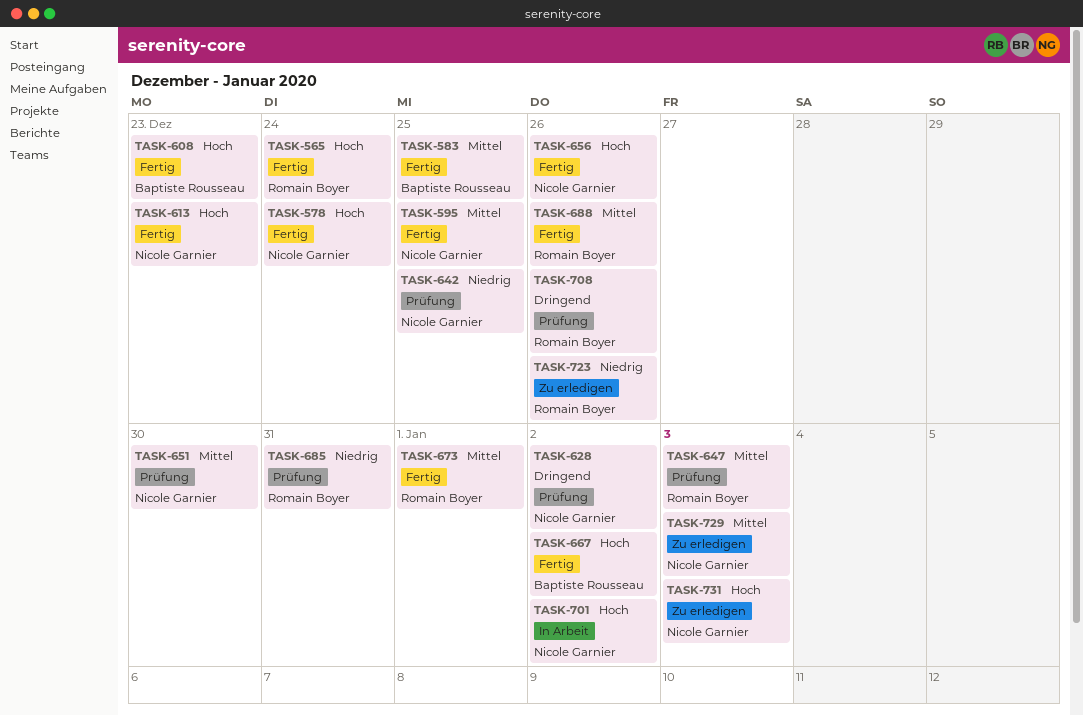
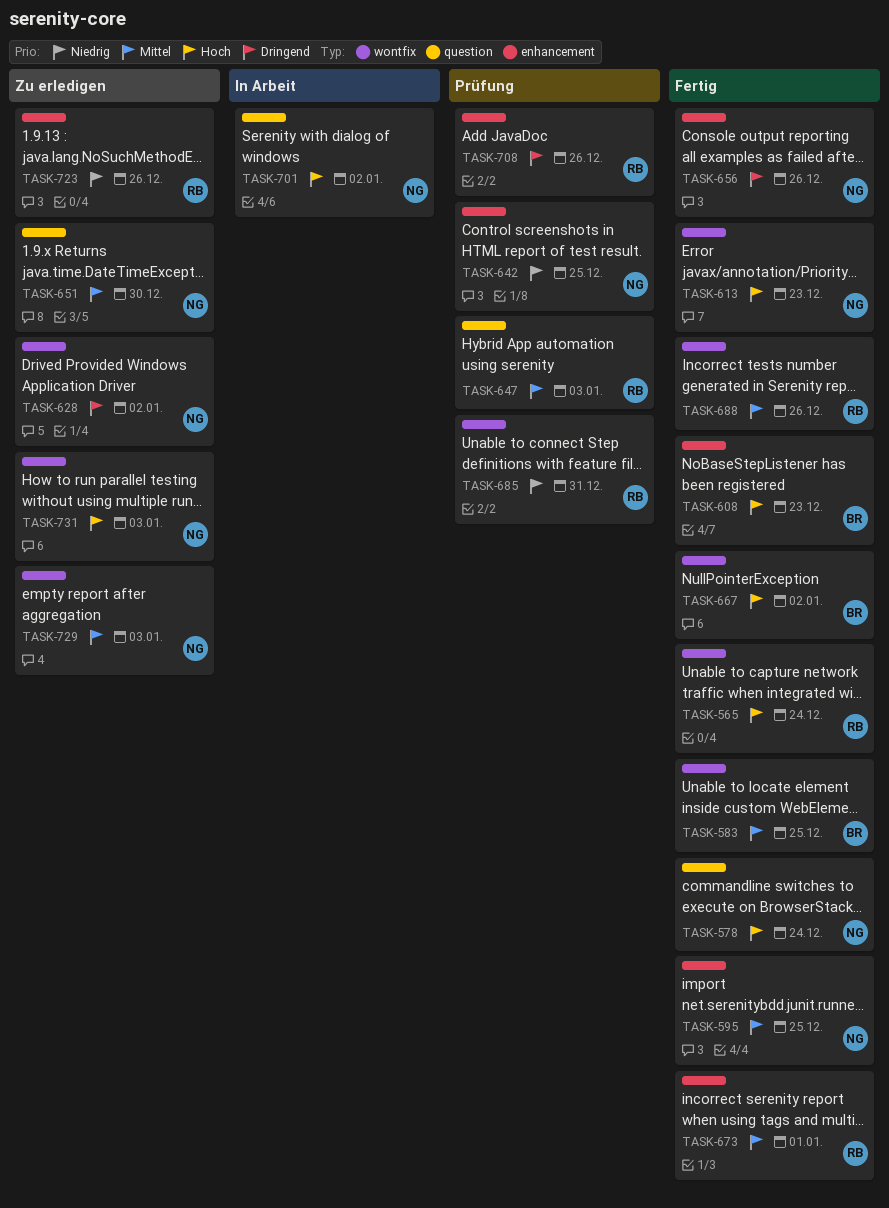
TASK-628, status: Prüfung -> Zu erledigen
TASK-651, status: Prüfung -> Zu erledigen
TASK-656, priority: Hoch -> Dringend

